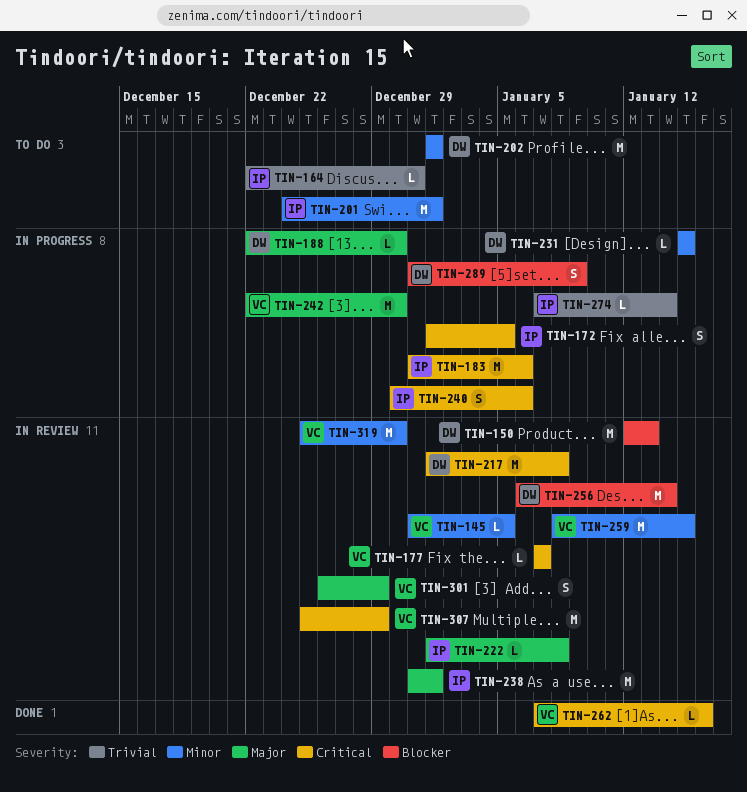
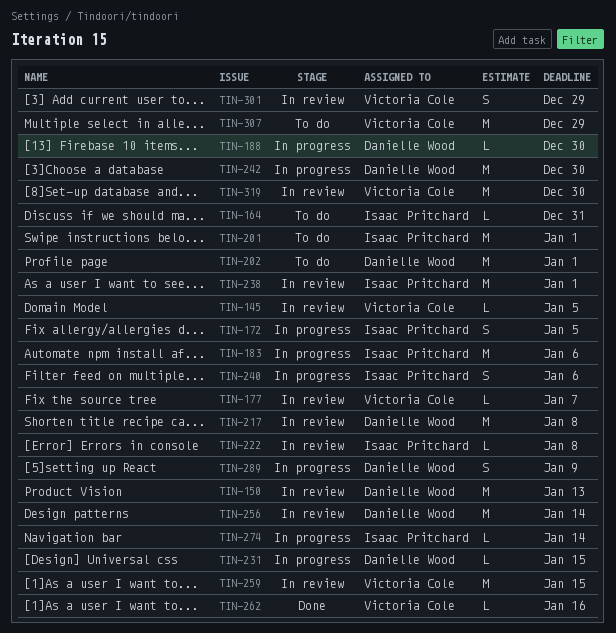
TIN-242, owner: Victoria Cole -> Danielle Wood
TIN-307, status: In review -> To do

